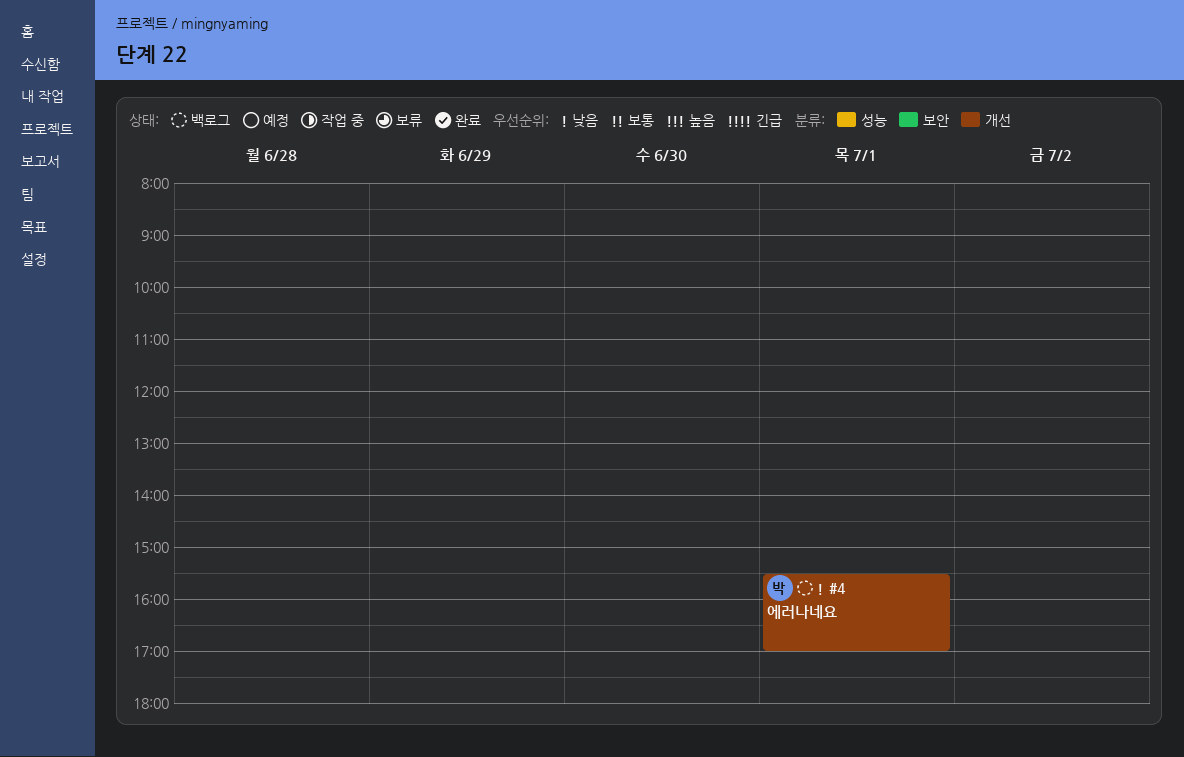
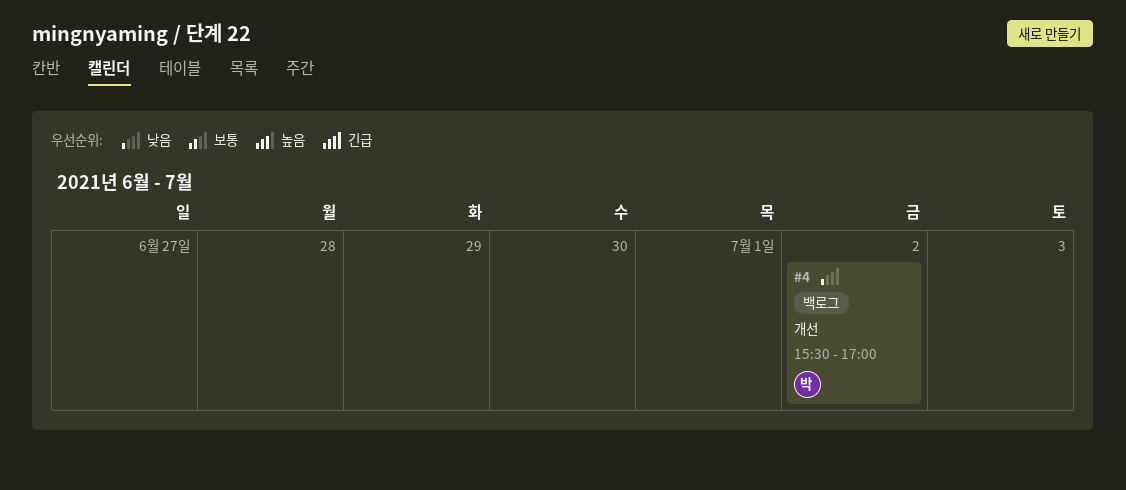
#4, day: Jul 1 -> Jul 2

